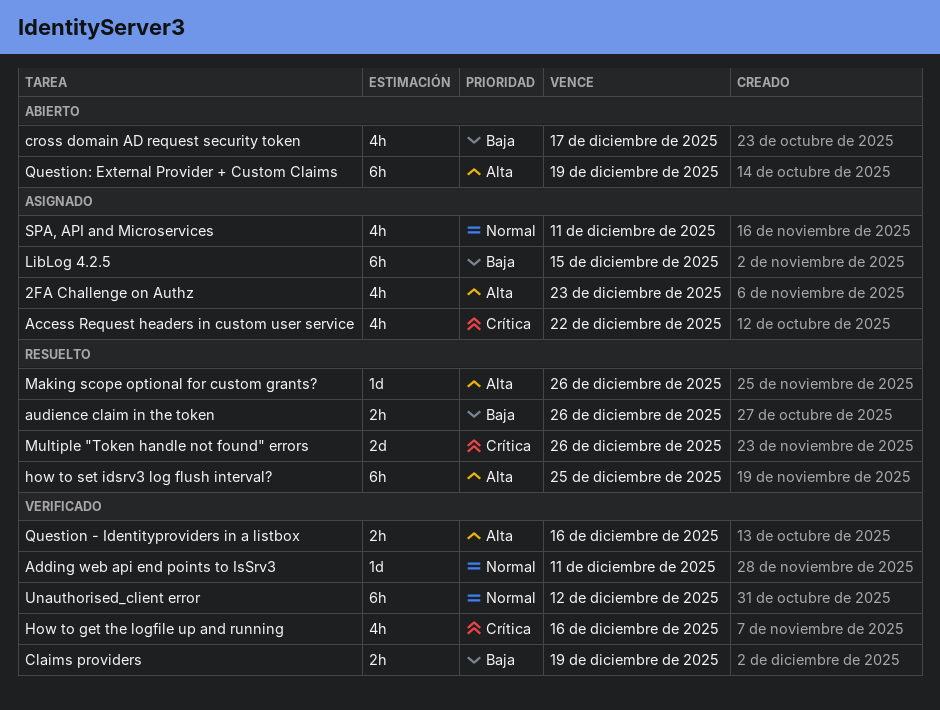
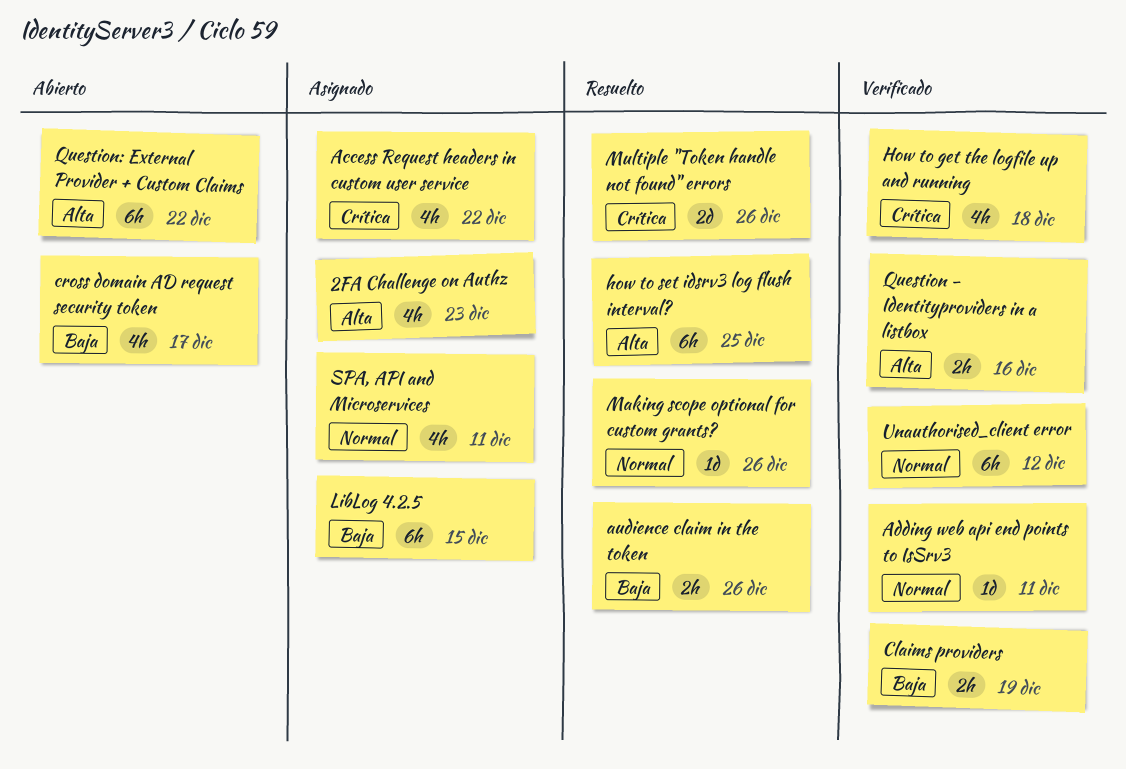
How to get the logfile up and running, due: Dec 16 -> Dec 18
Making scope optional for custom grants?, priority: Alta -> Normal
Question: External Provider + Custom Claims, due: Dec 19 -> Dec 22

